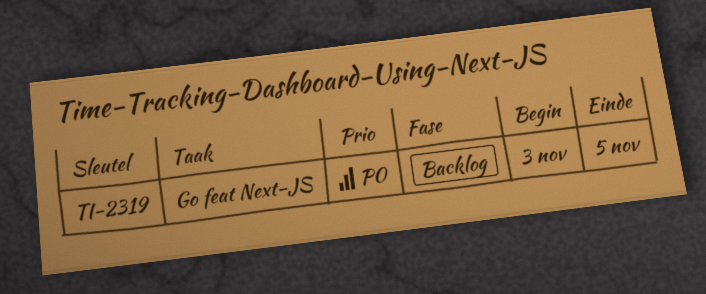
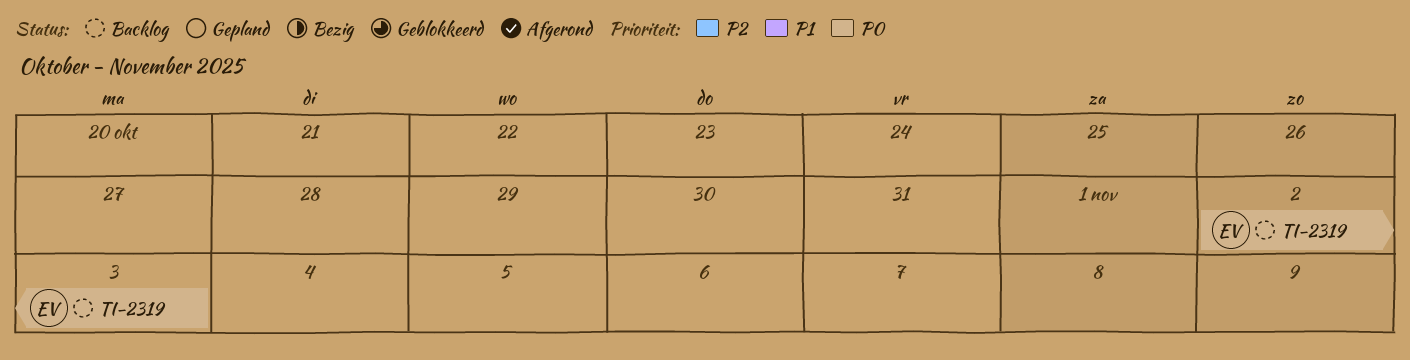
TI-2319, start: Nov 3 -> Nov 2
TI-2319, due: Nov 5 -> Nov 3

